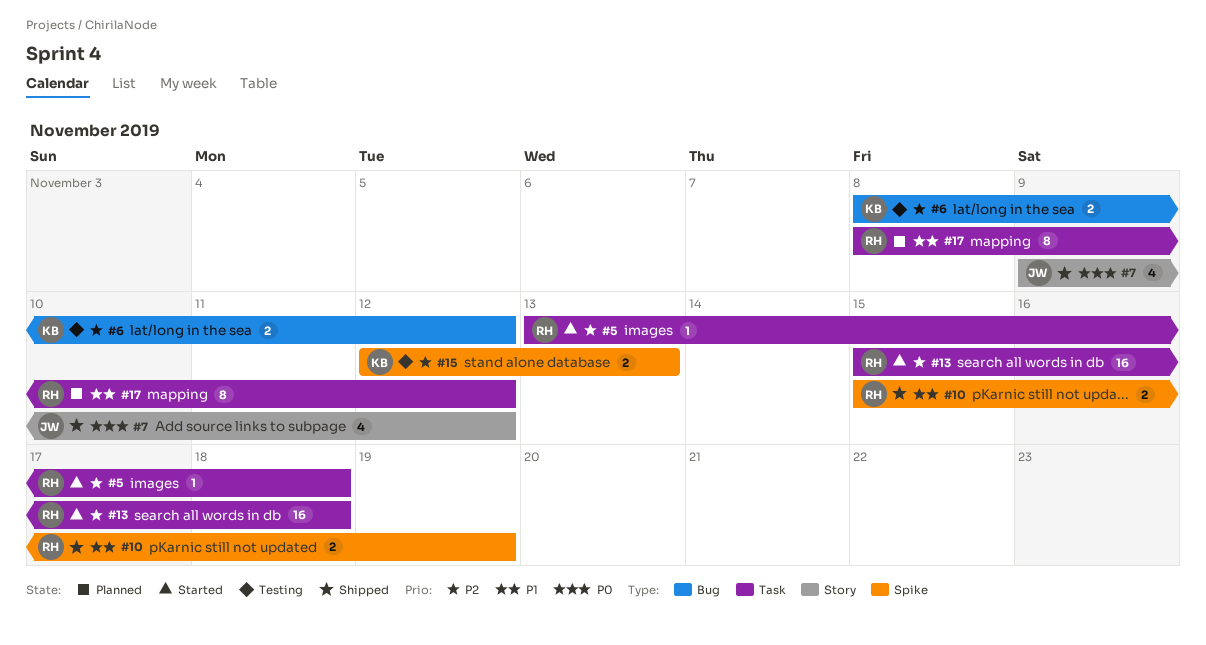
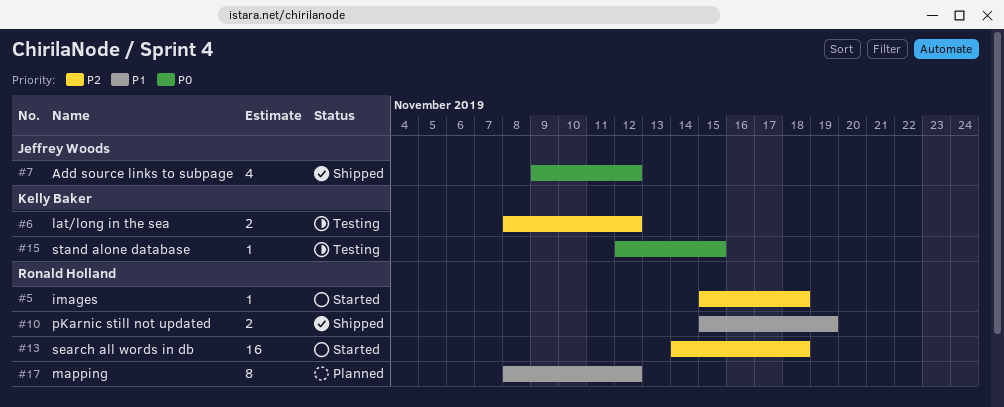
#5, start: Nov 13 -> Nov 15
#13, start: Nov 15 -> Nov 14
#15, priority: P2 -> P0
#15, estimate: 2 -> 1
#15, due: Nov 13 -> Nov 15

